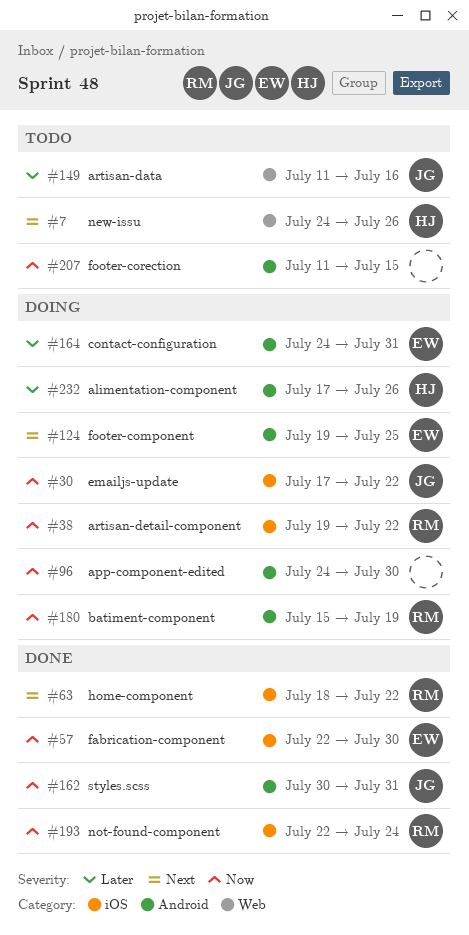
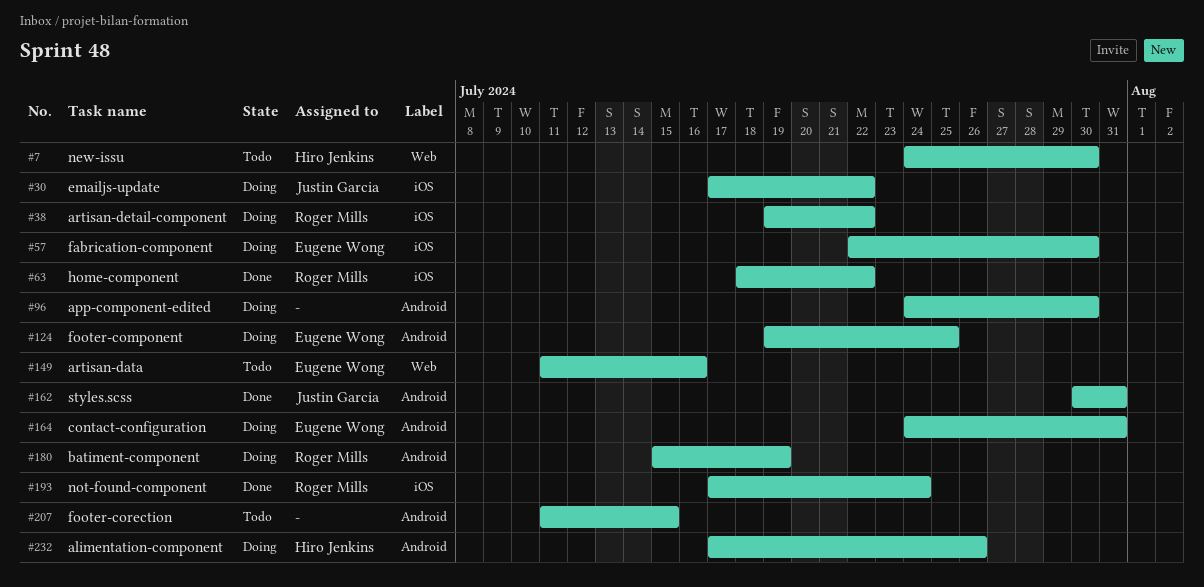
#7, due: Jul 26 -> Jul 30
#57, status: Done -> Doing
#149, owner: Justin Garcia -> Eugene Wong
#193, start: Jul 22 -> Jul 17

